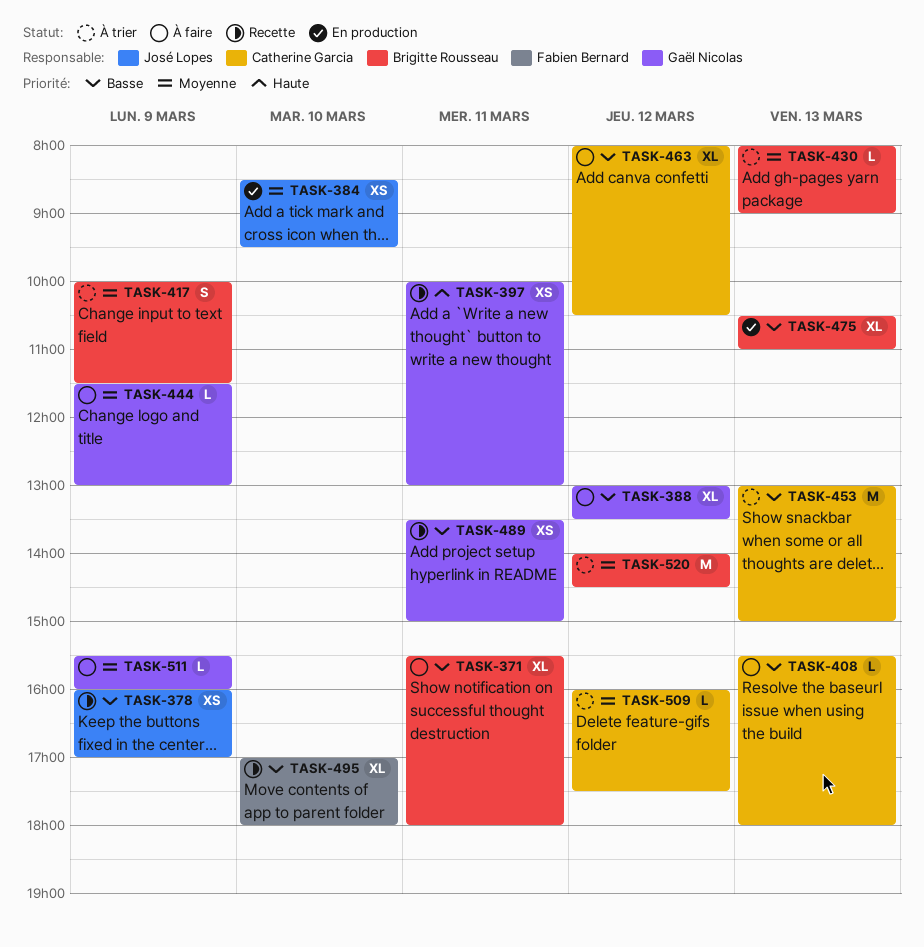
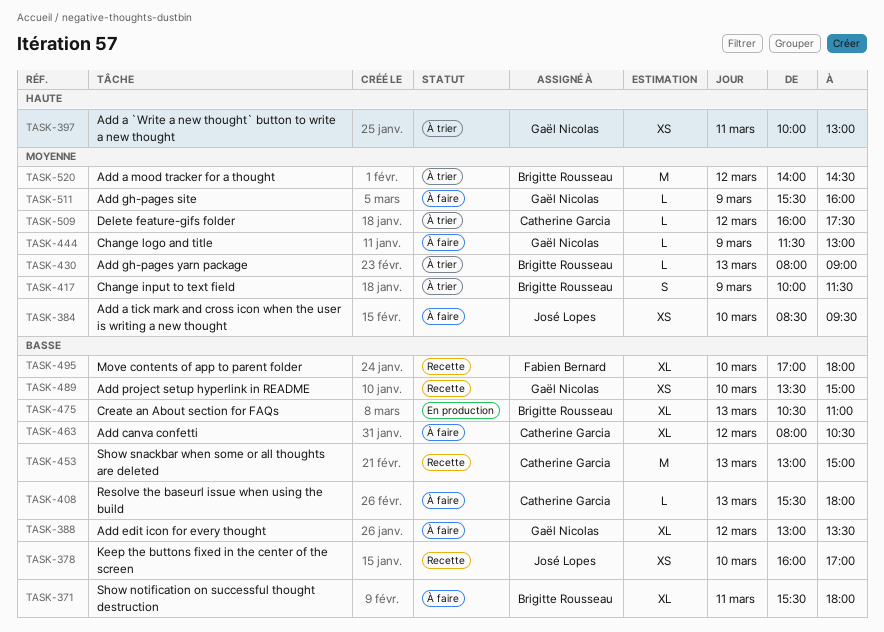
TASK-378, day: Mar 9 -> Mar 10
TASK-384, status: En production -> À faire
TASK-397, status: Recette -> À trier
TASK-453, status: À trier -> Recette
TASK-489, day: Mar 11 -> Mar 10

